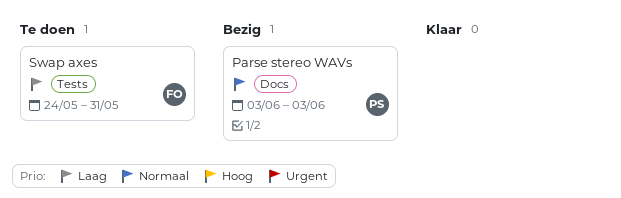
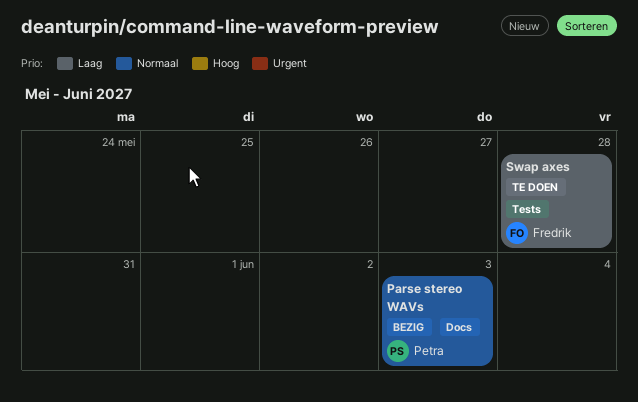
Swap axes, due: May 31 -> May 28

